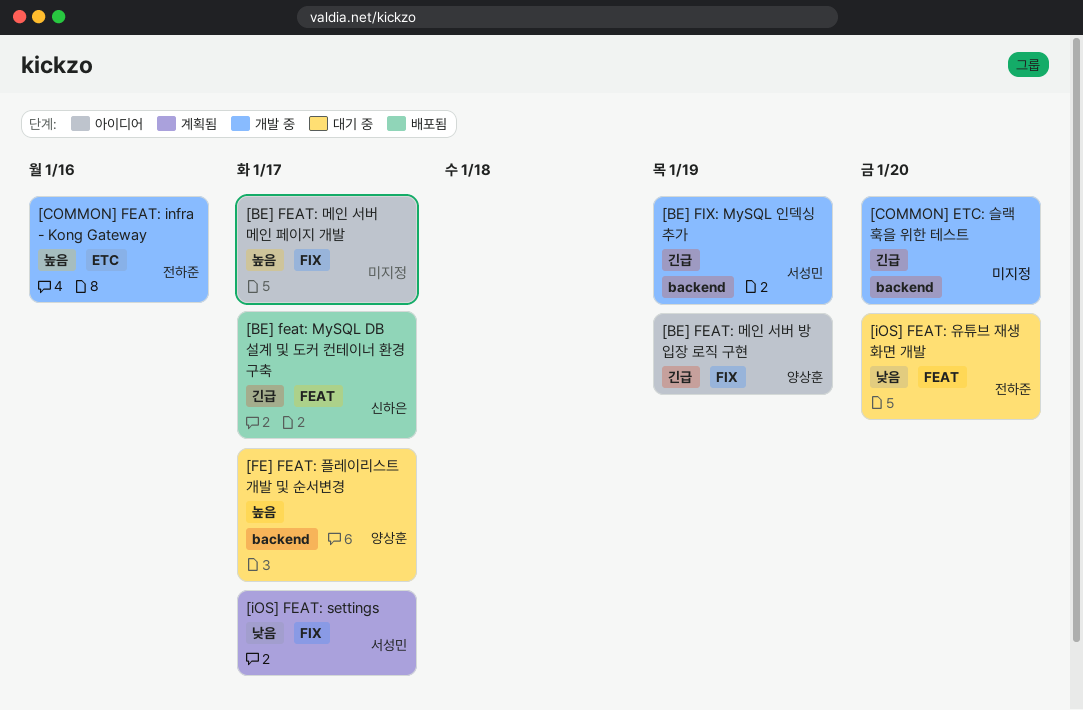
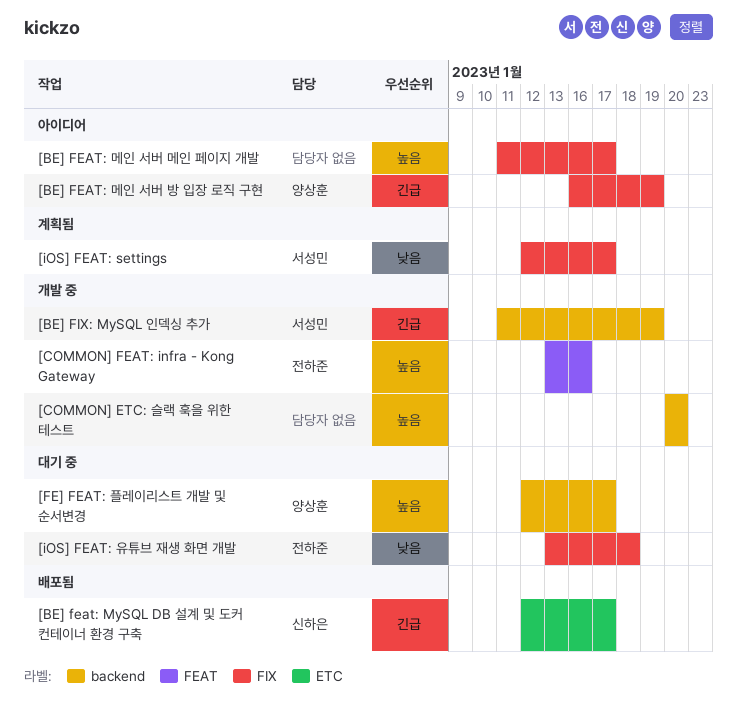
[BE] feat: MySQL DB 설계 및 도커 컨테이너 환경 구축, label: FEAT -> ETC
[COMMON] ETC: 슬랙 훅을 위한 테스트, priority: 긴급 -> 높음
[COMMON] FEAT: infra - Kong Gateway, label: ETC -> FEAT
[iOS] FEAT: 유튜브 재생 화면 개발, label: FEAT -> FIX
[iOS] FEAT: 유튜브 재생 화면 개발, due: Jan 20 -> Jan 18

